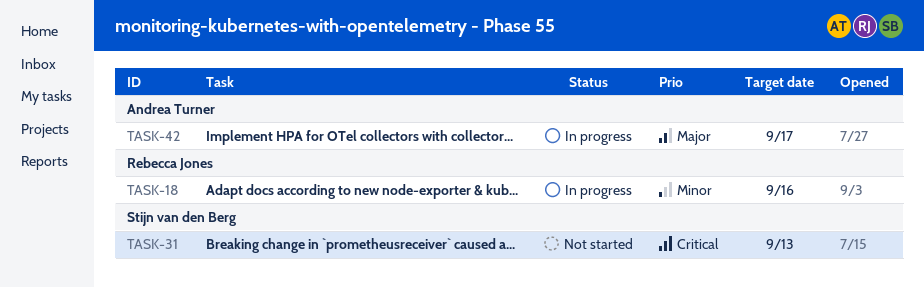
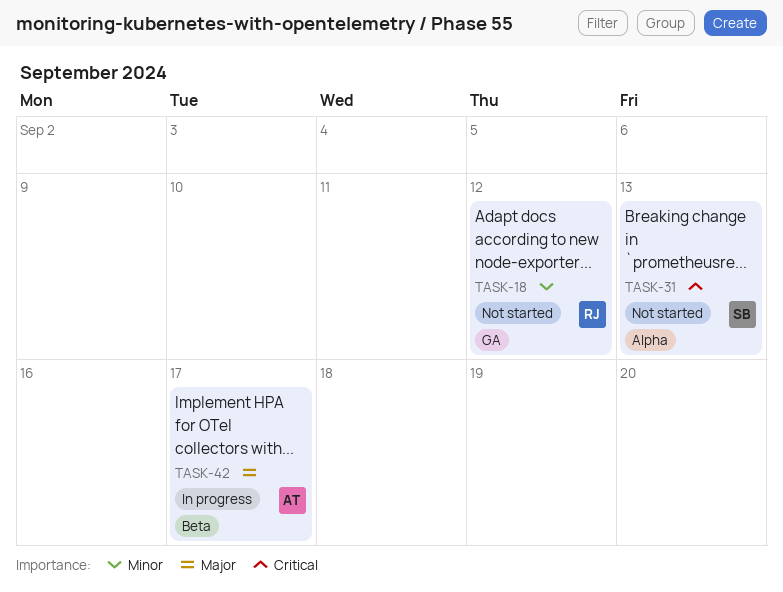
TASK-18, status: In progress -> Not started
TASK-18, due: Sep 16 -> Sep 12

